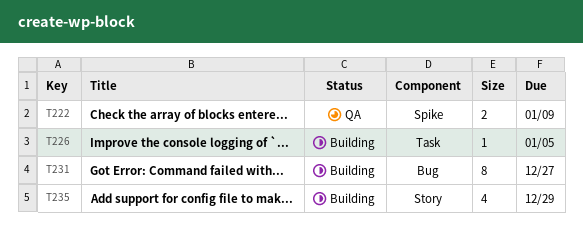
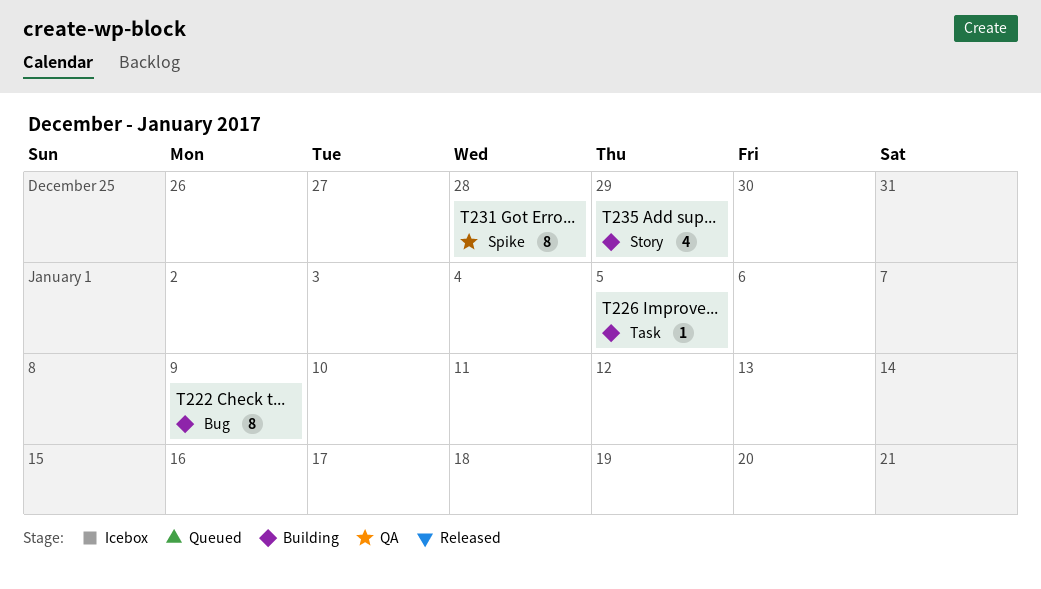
T222, status: QA -> Building
T222, label: Spike -> Bug
T222, estimate: 2 -> 8
T231, status: Building -> QA
T231, label: Bug -> Spike
T231, due: Dec 27 -> Dec 28

